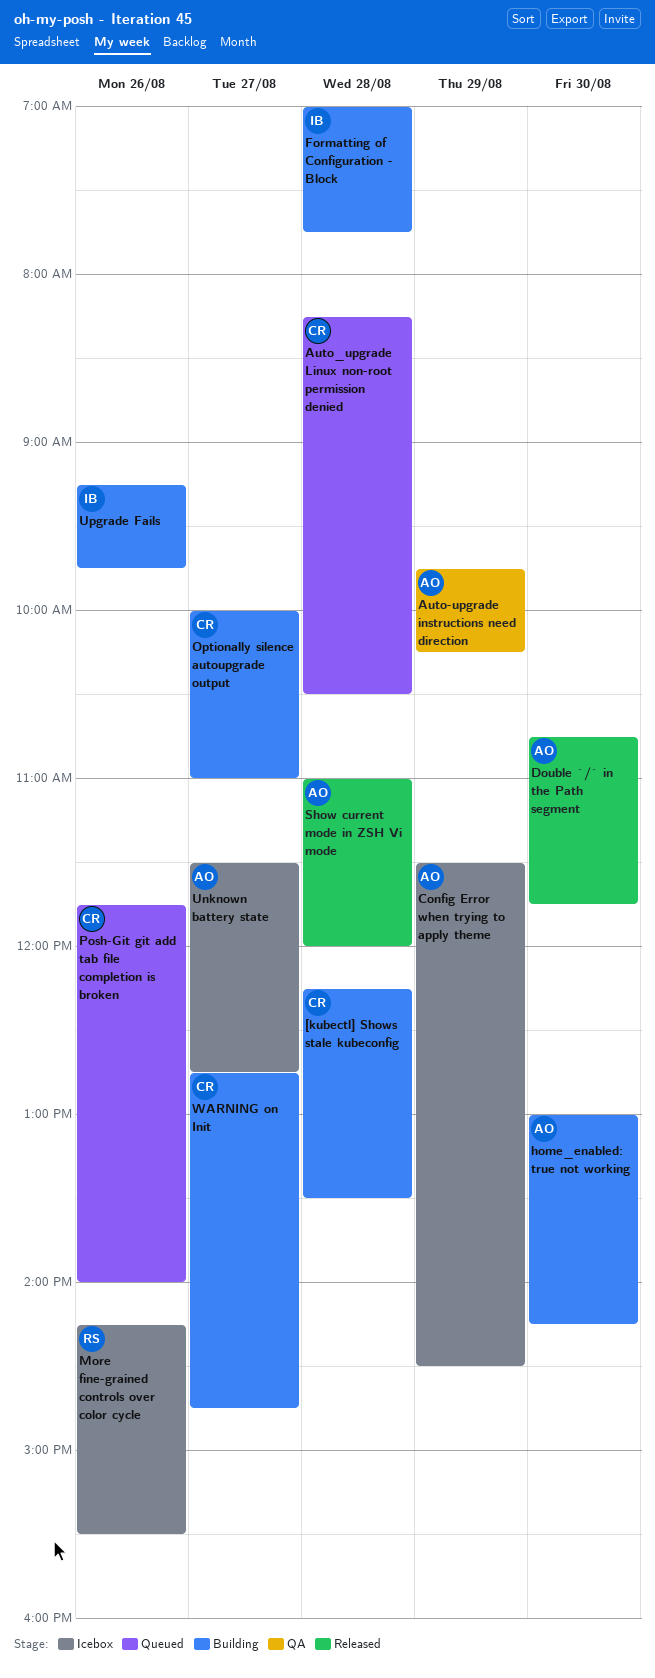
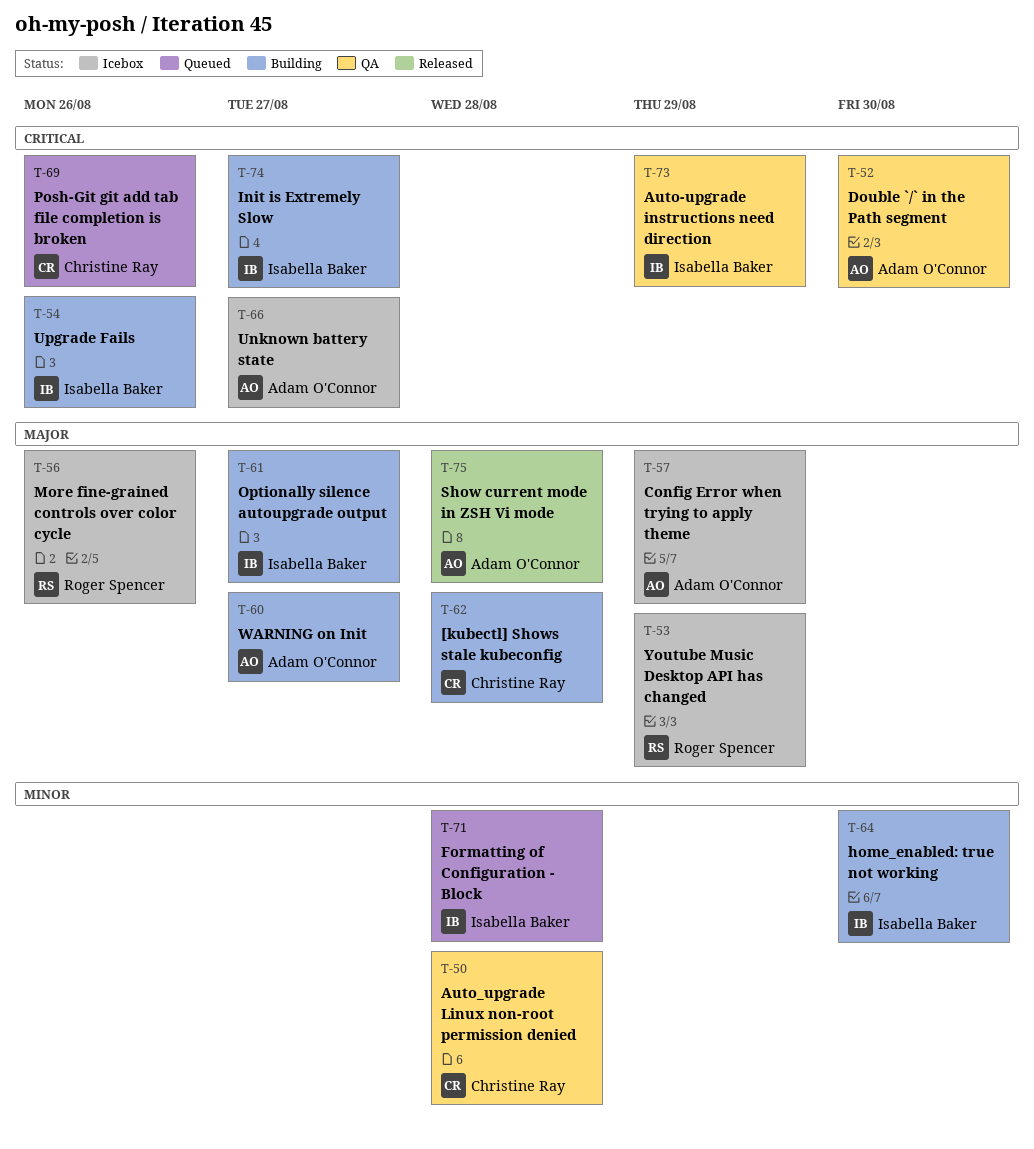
Auto-upgrade instructions need direction, owner: Adam O'Connor -> Isabella Baker
Auto_upgrade Linux non-root permission denied, status: Queued -> QA
Double `/` in the Path segment, status: Released -> QA
Formatting of Configuration - Block, status: Building -> Queued
home_enabled: true not working, owner: Adam O'Connor -> Isabella Baker
Init is Extremely Slow: none -> present
Optionally silence autoupgrade output, owner: Christine Ray -> Isabella Baker
WARNING on Init, owner: Christine Ray -> Adam O'Connor
Youtube Music Desktop API has changed: none -> present

